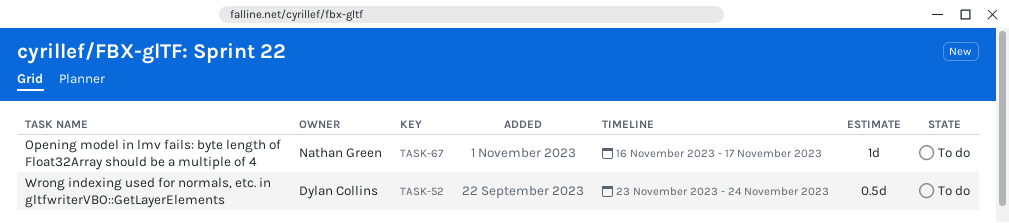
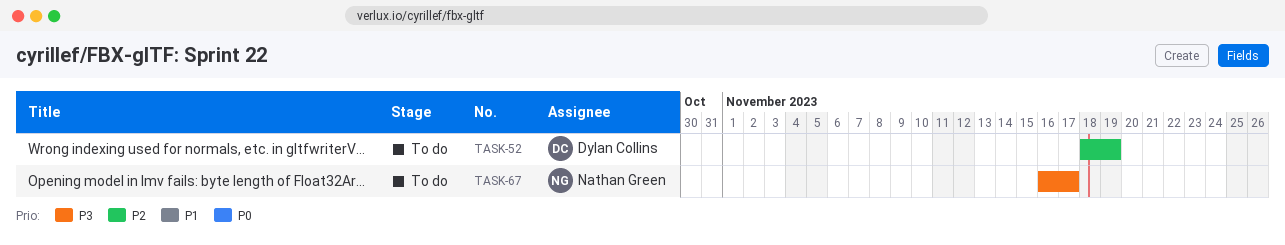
TASK-52, start: Nov 23 -> Nov 18
TASK-52, due: Nov 24 -> Nov 19

